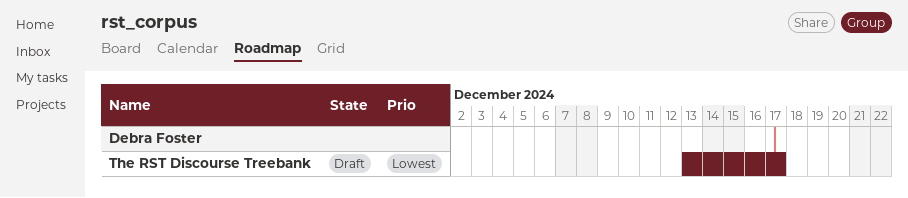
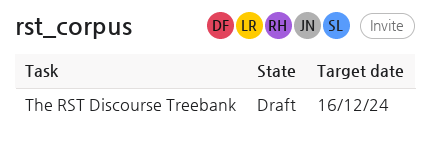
The RST Discourse Treebank, due: Dec 17 -> Dec 16

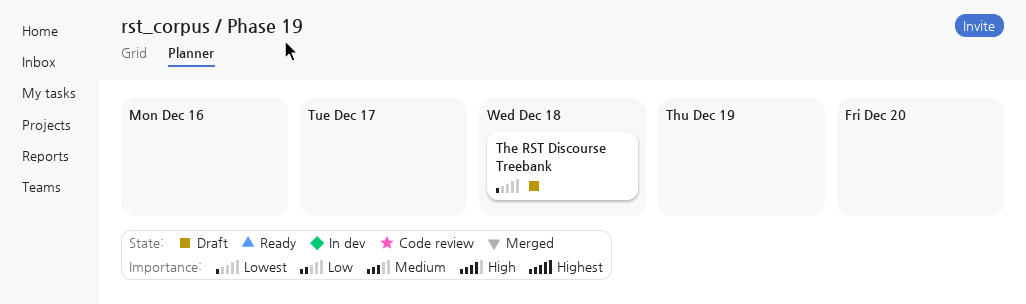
The RST Discourse Treebank, due: Dec 16 -> Dec 18

